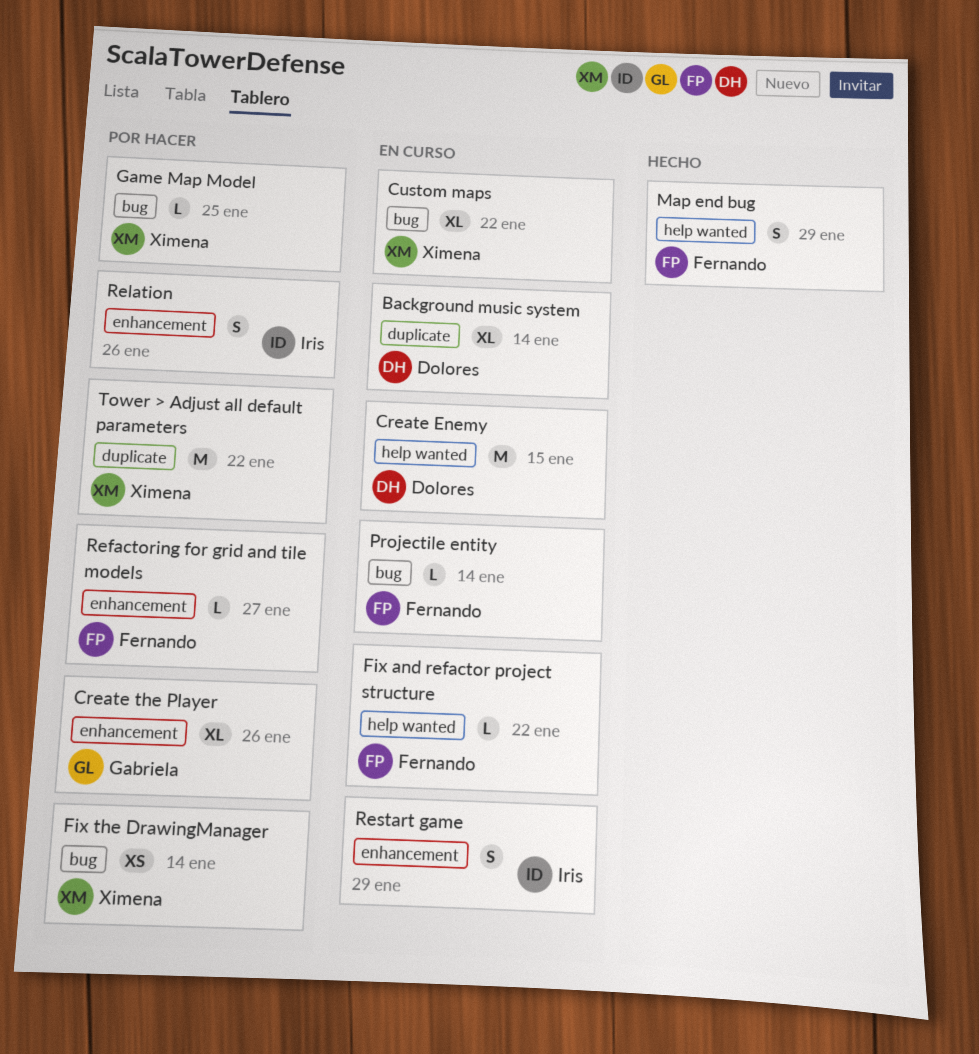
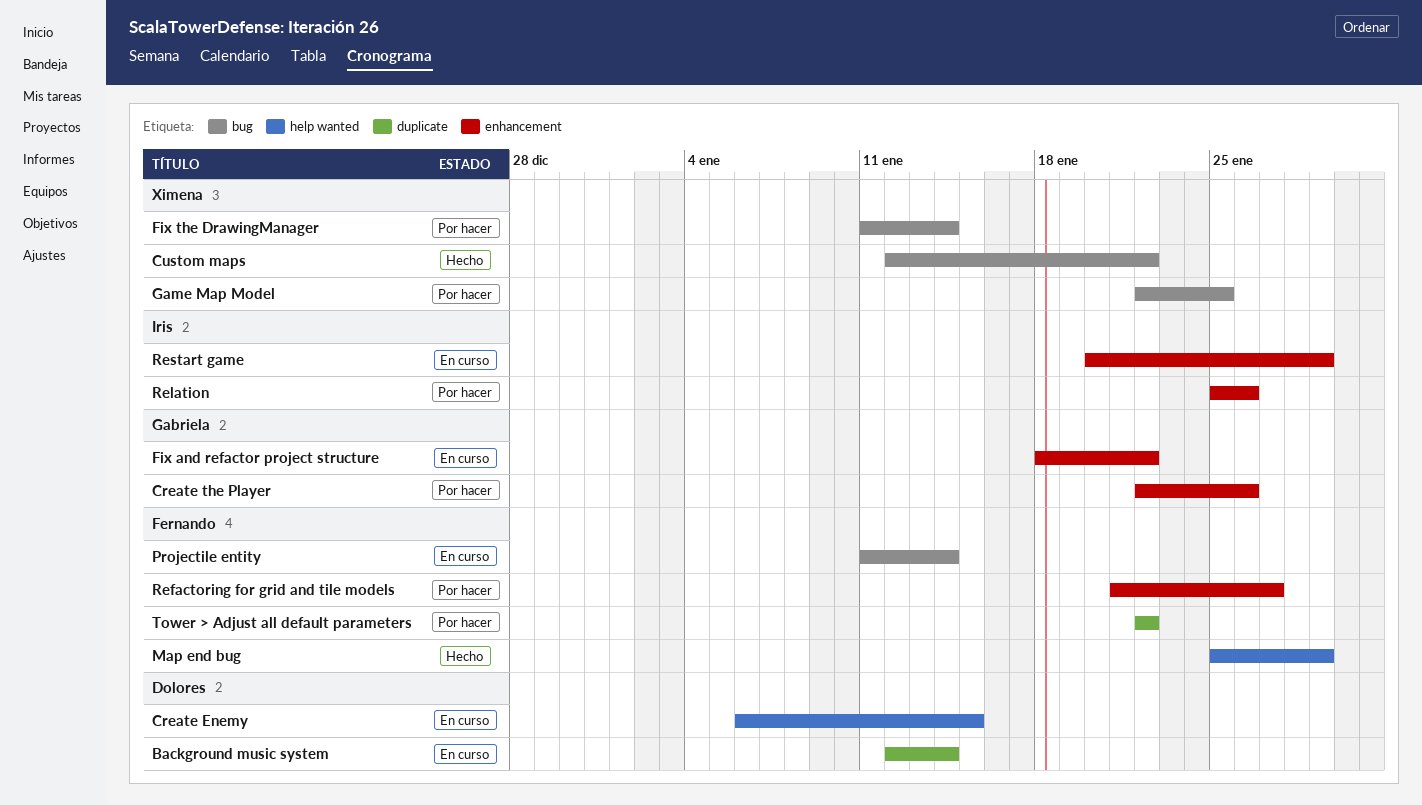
Custom maps, status: En curso -> Hecho
Fix and refactor project structure, owner: Fernando -> Gabriela
Fix and refactor project structure, label: help wanted -> enhancement
Tower > Adjust all default parameters, owner: Ximena -> Fernando

